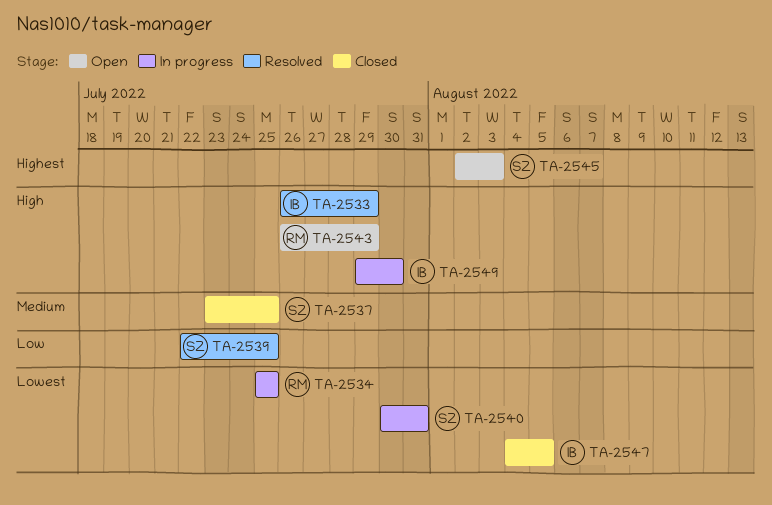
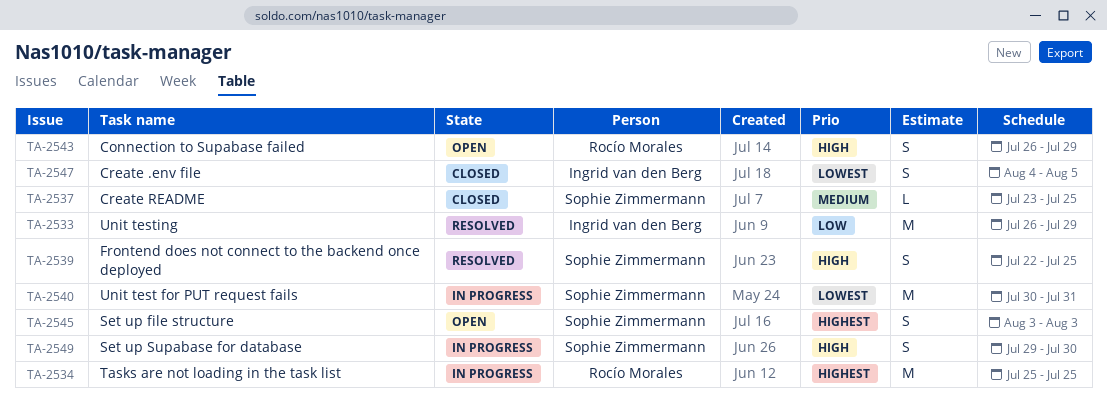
TA-2533, priority: High -> Low
TA-2534, priority: Lowest -> Highest
TA-2539, priority: Low -> High
TA-2545, start: Aug 2 -> Aug 3
TA-2549, owner: Ingrid van den Berg -> Sophie Zimmermann

